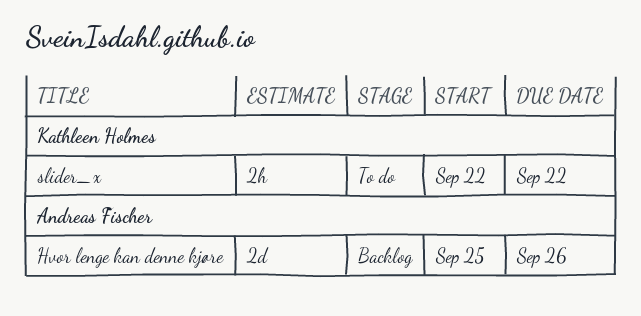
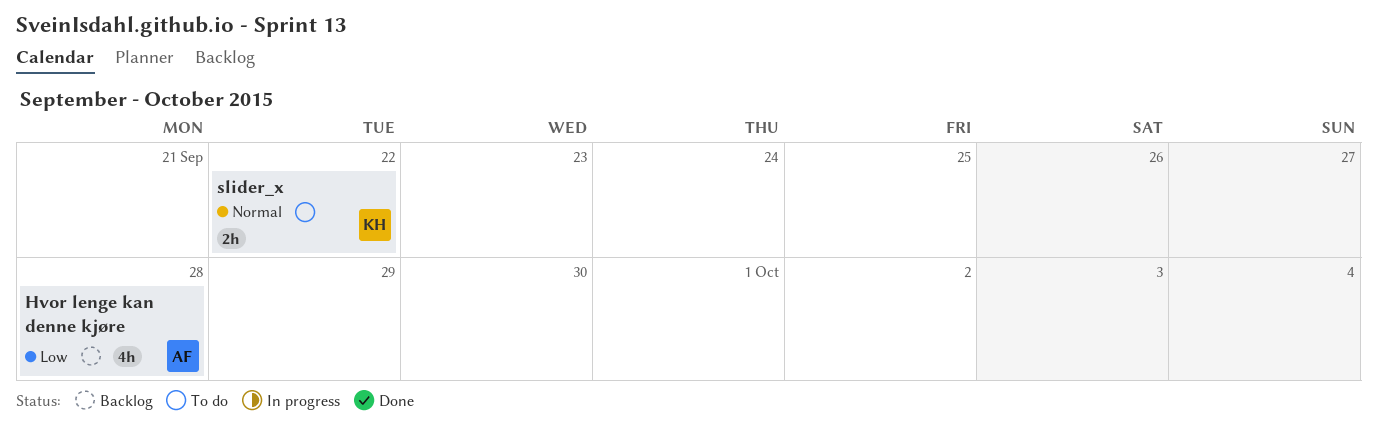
Hvor lenge kan denne kjøre, estimate: 2d -> 4h
Hvor lenge kan denne kjøre, due: Sep 26 -> Sep 28

